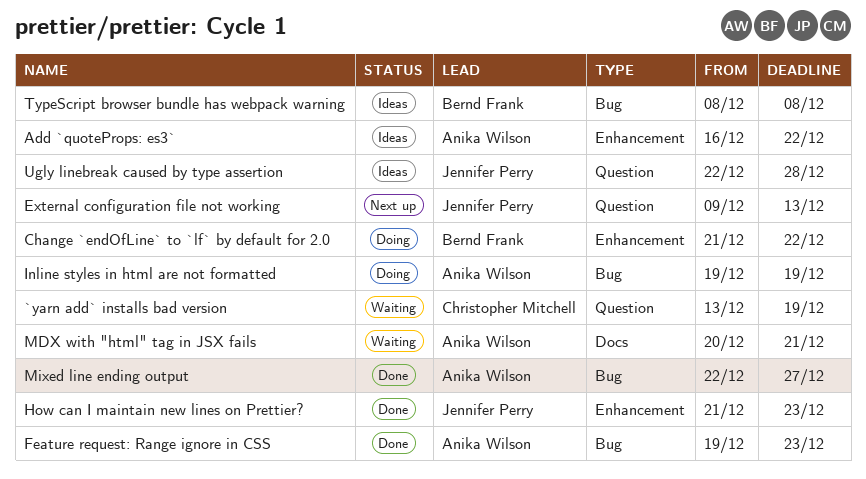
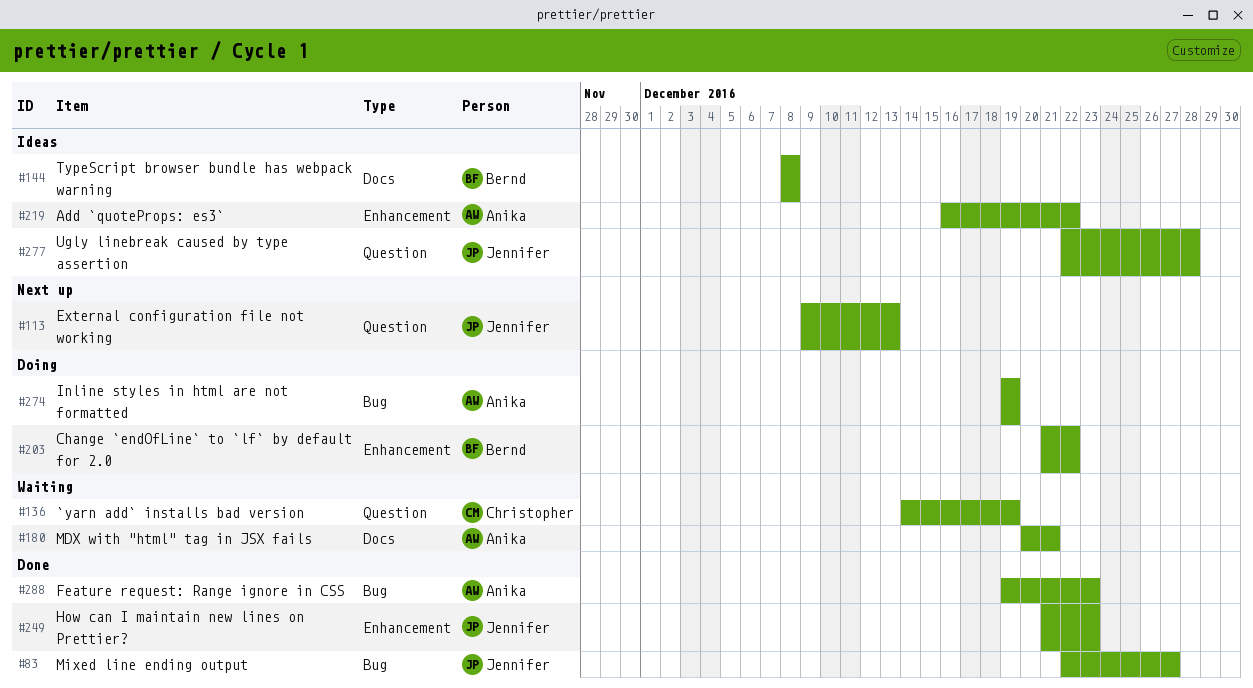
`yarn add` installs bad version, start: Dec 13 -> Dec 14
Mixed line ending output, owner: Anika Wilson -> Jennifer Perry
TypeScript browser bundle has webpack warning, label: Bug -> Docs

